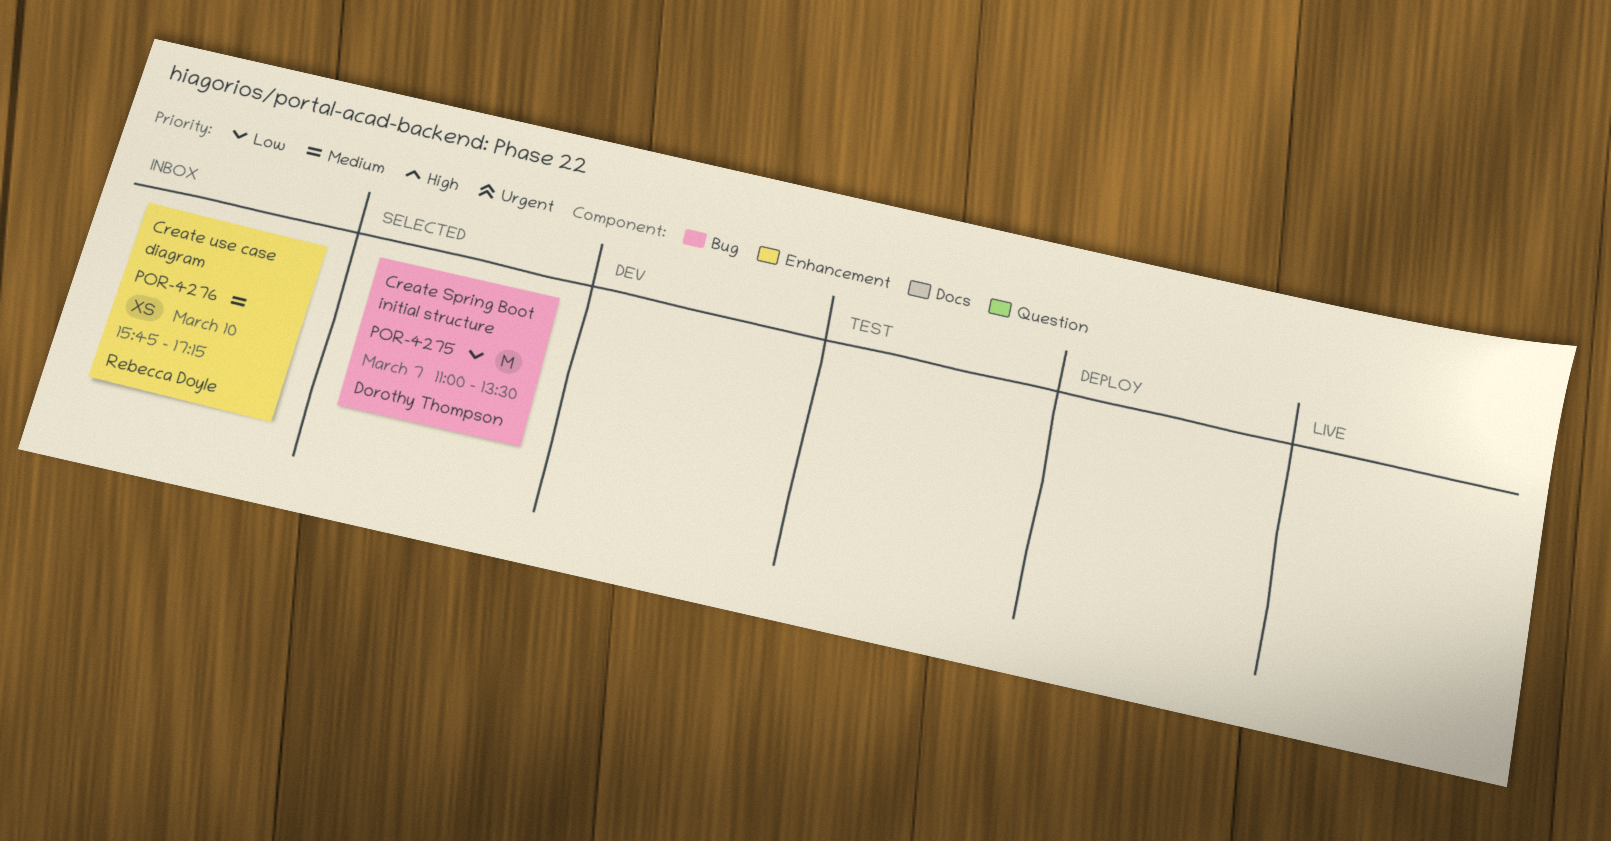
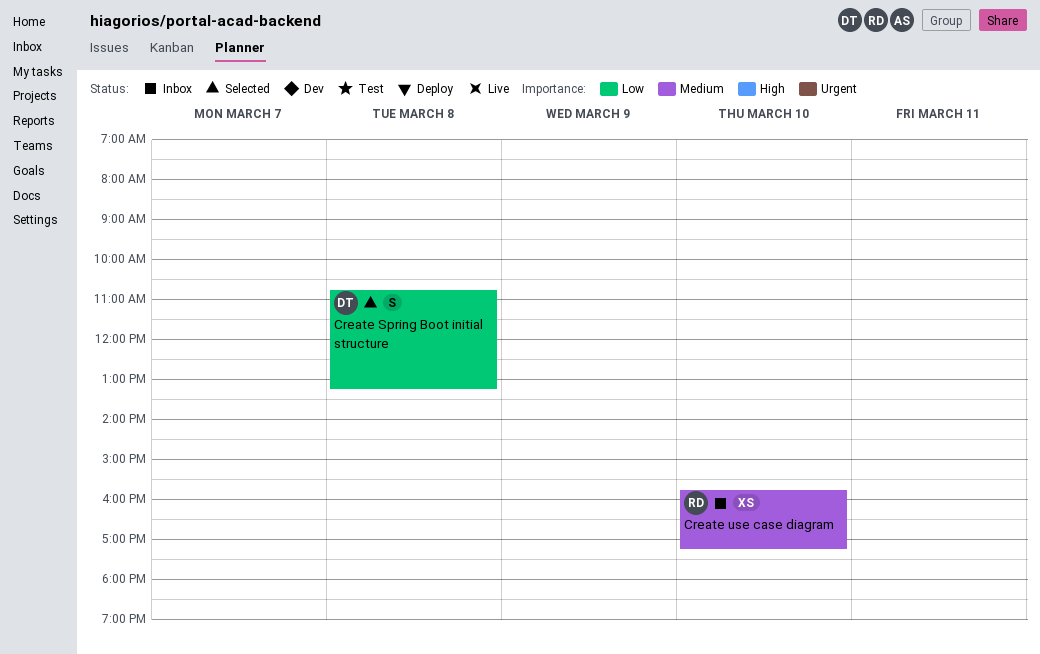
Create Spring Boot initial structure, estimate: M -> S
Create Spring Boot initial structure, day: Mar 7 -> Mar 8
Create Spring Boot initial structure, begins: 11:00 -> 10:45
Create Spring Boot initial structure, ends: 13:30 -> 13:15

